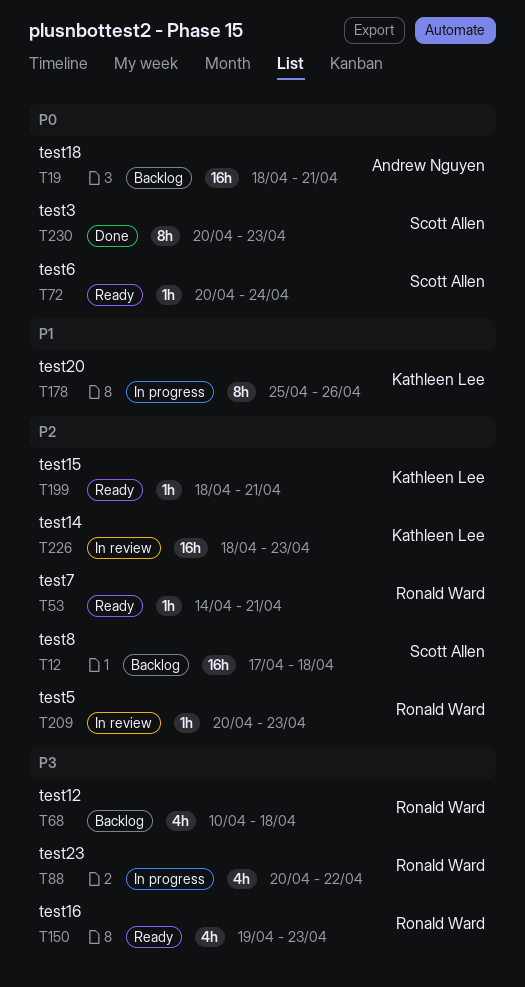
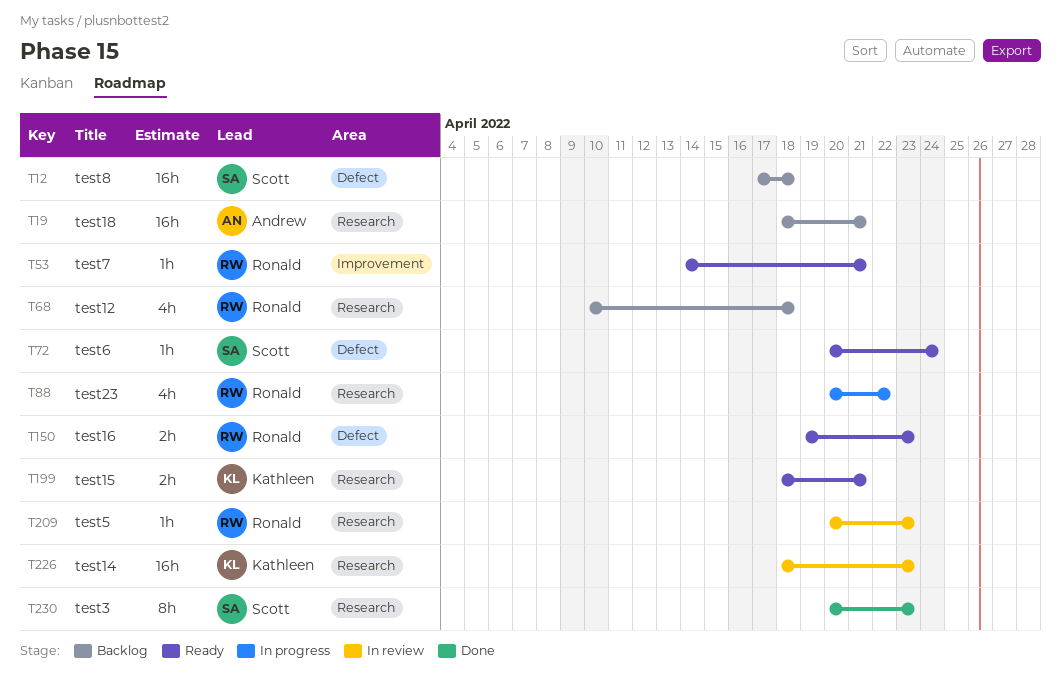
T150, estimate: 4h -> 2h
T178: present -> none
T199, estimate: 1h -> 2h

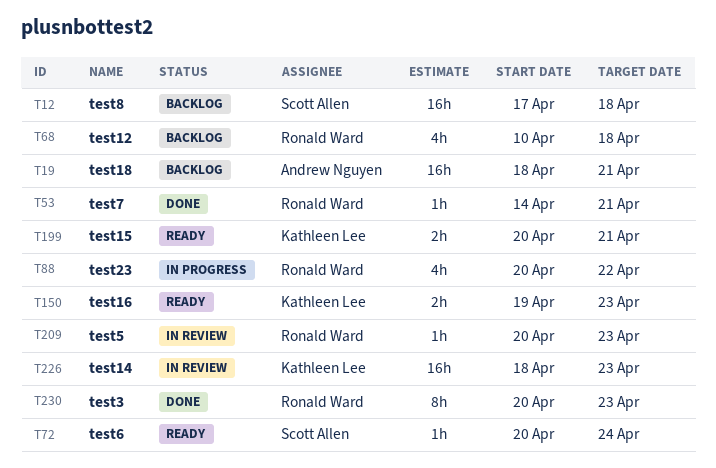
T53, status: Ready -> Done
T150, owner: Ronald Ward -> Kathleen Lee
T199, start: Apr 18 -> Apr 20
T230, owner: Scott Allen -> Ronald Ward

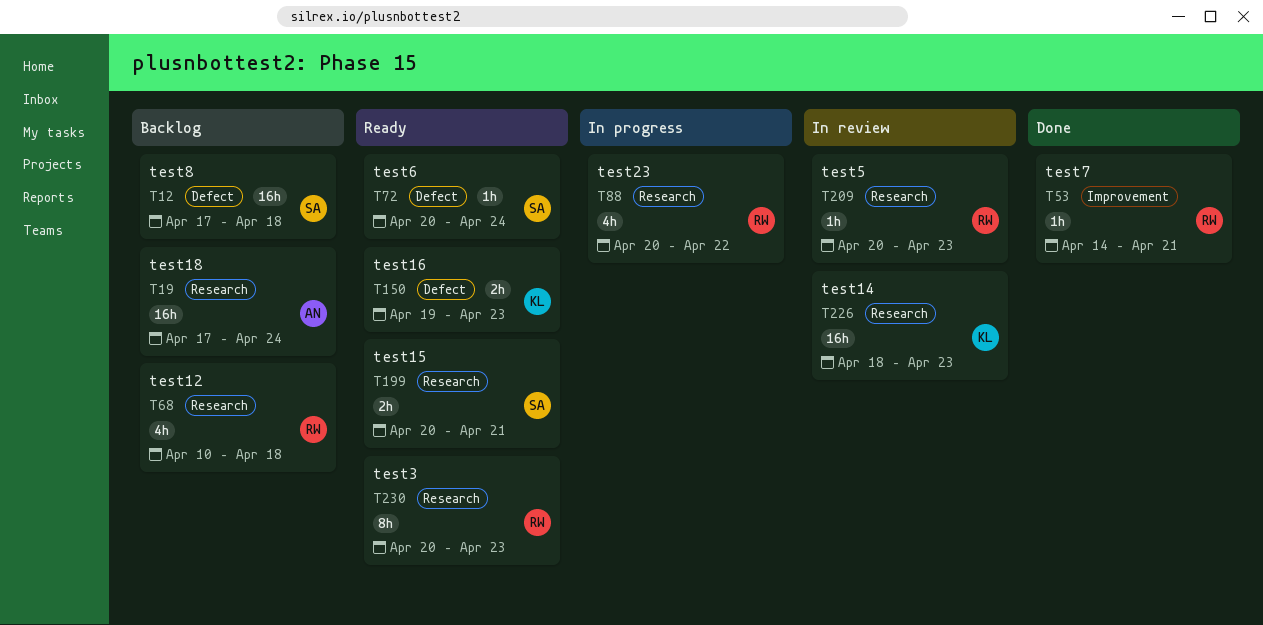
T19, start: Apr 18 -> Apr 17
T19, due: Apr 21 -> Apr 24
T199, owner: Kathleen Lee -> Scott Allen
T230, status: Done -> Ready

